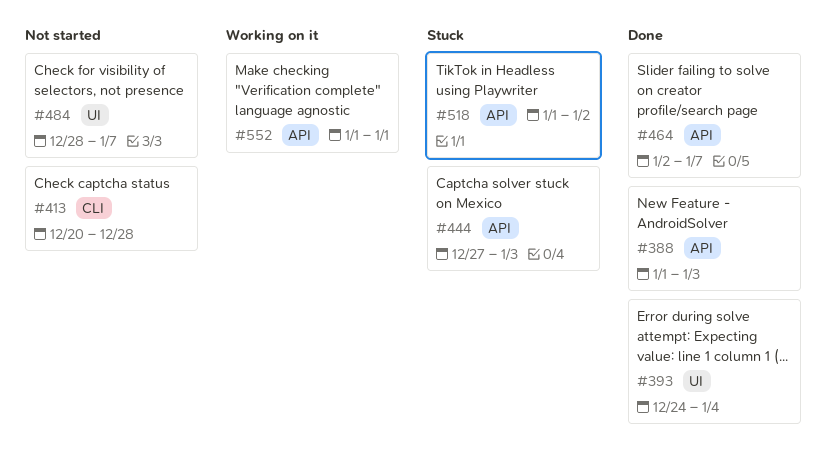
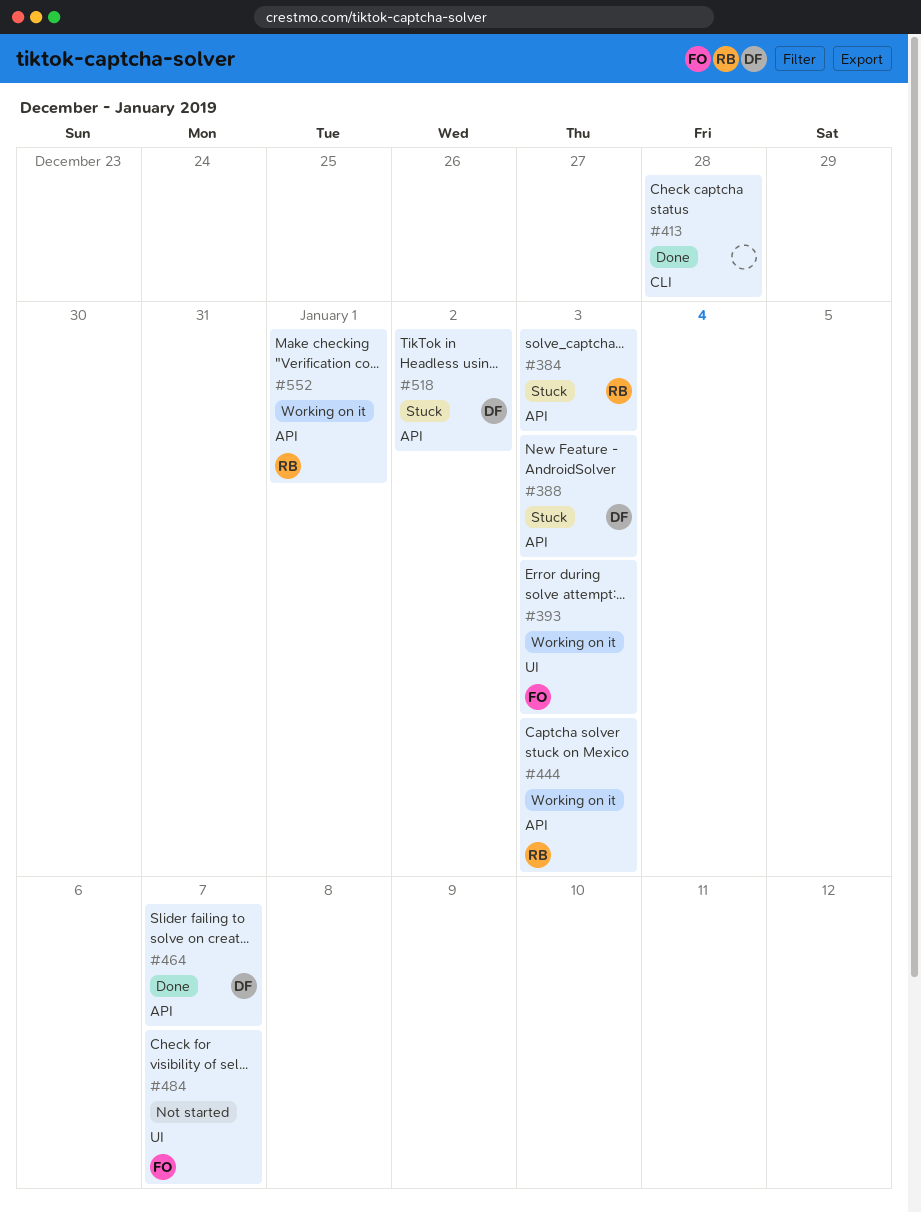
#384: none -> present
#388, status: Done -> Stuck
#393, status: Done -> Working on it
#393, due: Jan 4 -> Jan 3
#413, status: Not started -> Done
#444, status: Stuck -> Working on it

